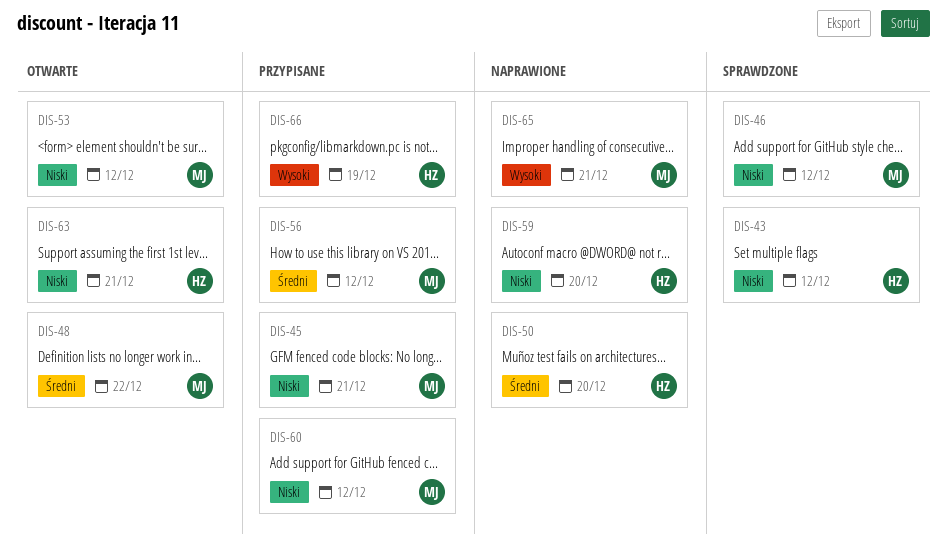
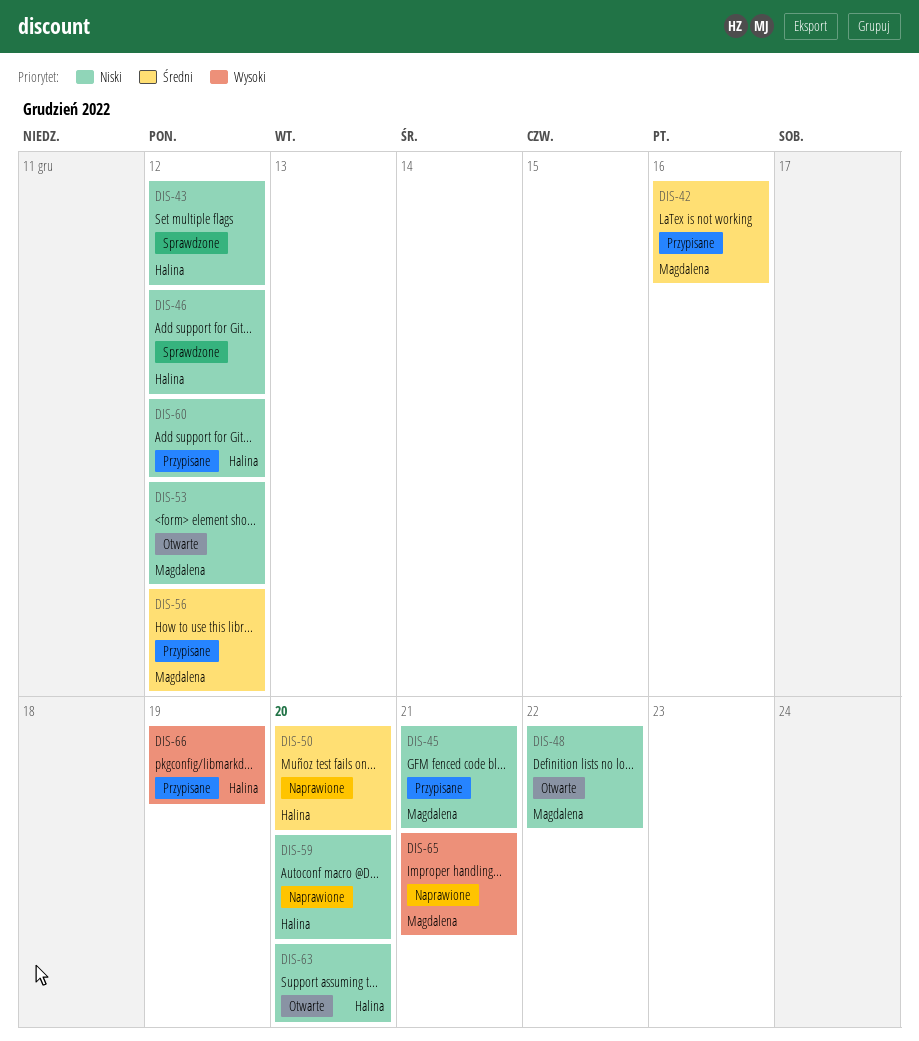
DIS-42: none -> present
DIS-46, owner: Magdalena -> Halina
DIS-48, priority: Średni -> Niski
DIS-60, owner: Magdalena -> Halina
DIS-63, due: Dec 21 -> Dec 20

